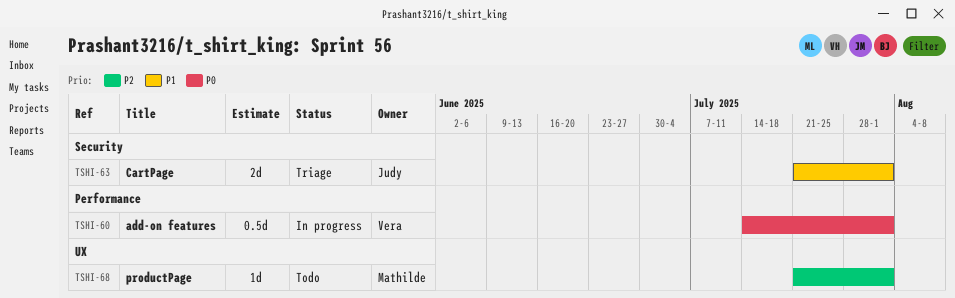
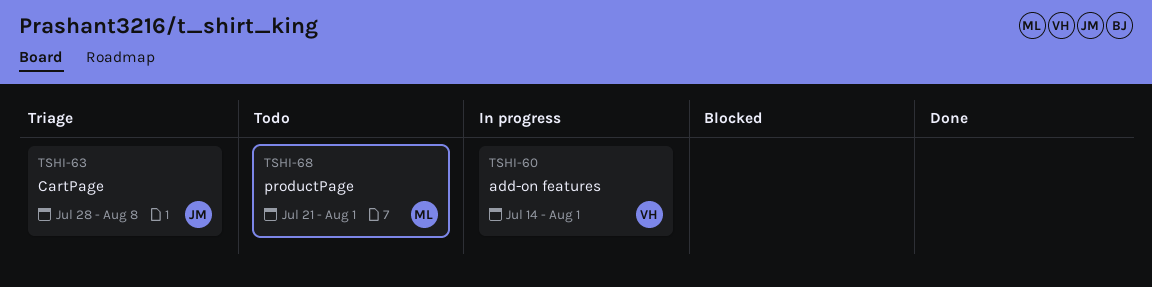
TSHI-63, start: Jul 21 -> Jul 28
TSHI-63, due: Aug 1 -> Aug 8

